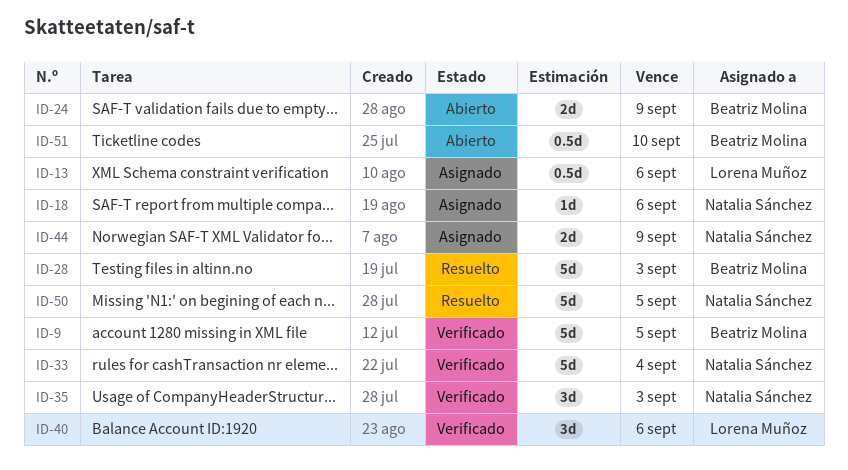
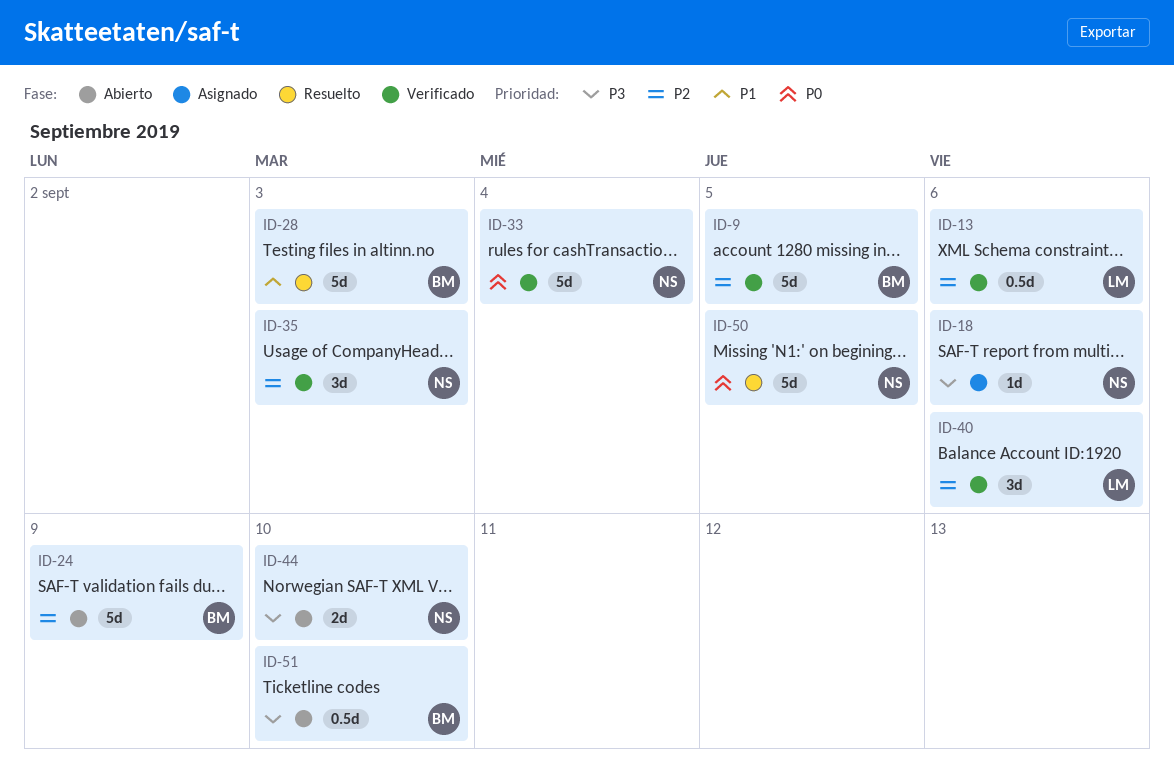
ID-13, status: Asignado -> Verificado
ID-24, estimate: 2d -> 5d
ID-44, status: Asignado -> Abierto
ID-44, due: Sep 9 -> Sep 10

